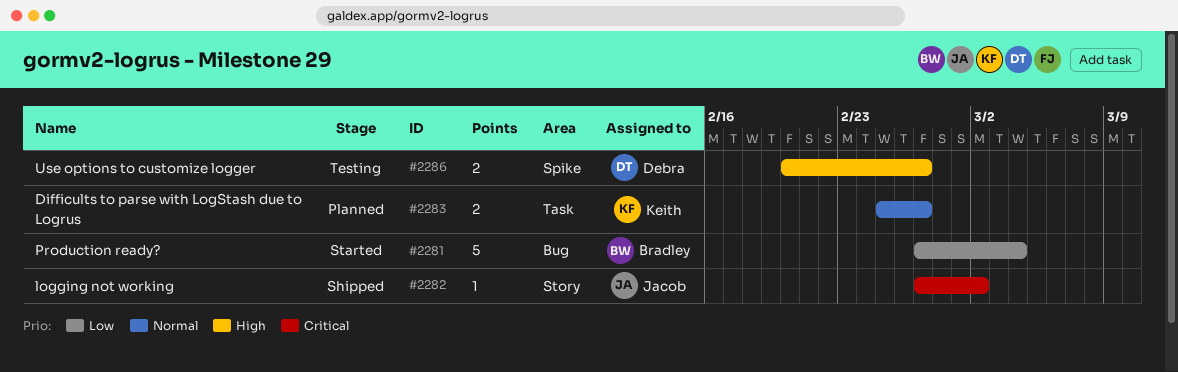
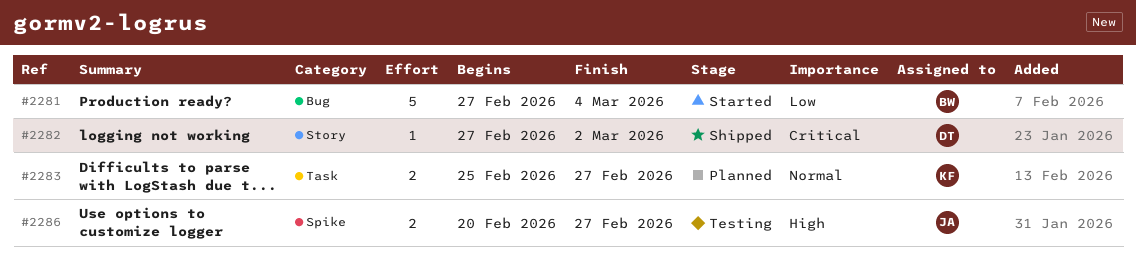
#2282, owner: Jacob -> Debra
#2286, owner: Debra -> Jacob

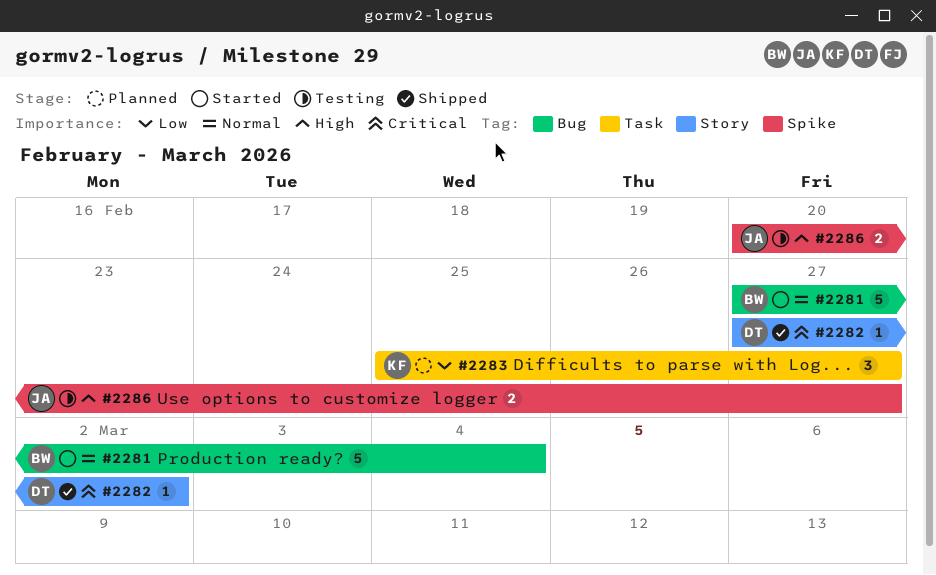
#2281, priority: Low -> Normal
#2283, priority: Normal -> Low
#2283, estimate: 2 -> 3

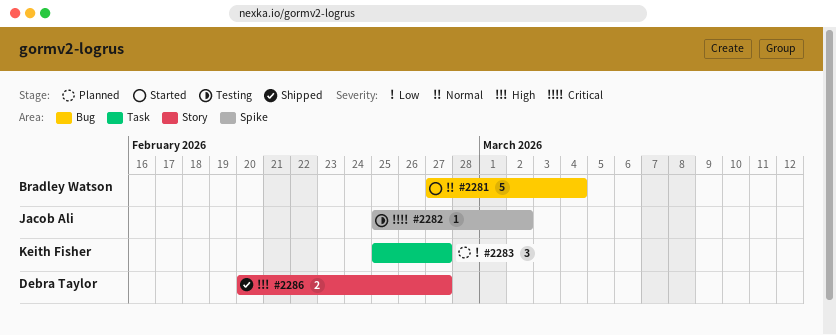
#2282, status: Shipped -> Testing
#2282, owner: Debra Taylor -> Jacob Ali
#2282, label: Story -> Spike
#2282, start: Feb 27 -> Feb 25
#2286, status: Testing -> Shipped
#2286, owner: Jacob Ali -> Debra Taylor
#2286, label: Spike -> Story

